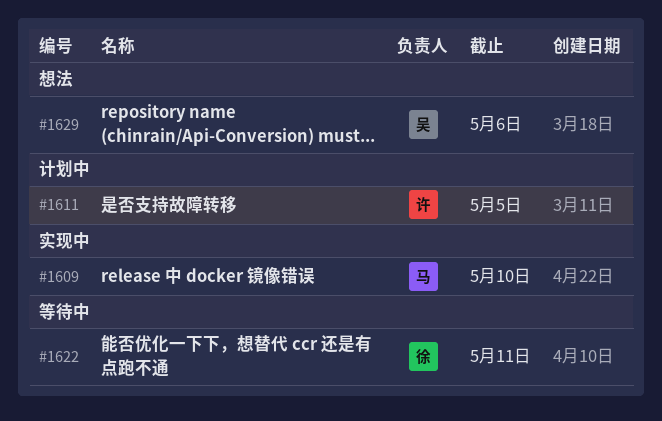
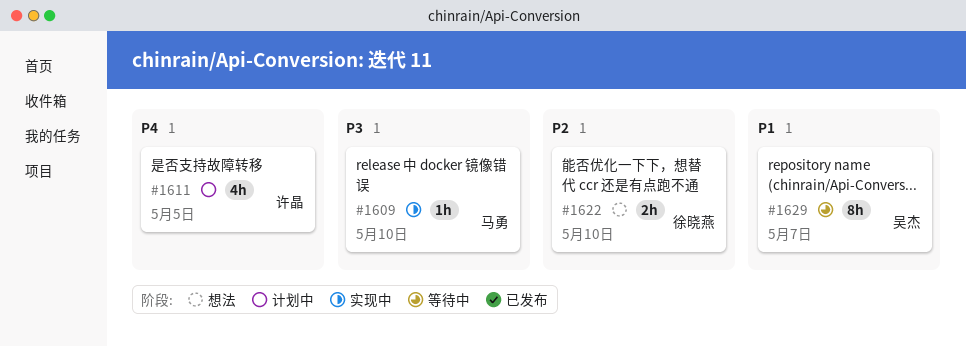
#1622, status: 等待中 -> 想法
#1622, due: May 11 -> May 10
#1629, status: 想法 -> 等待中
#1629, due: May 6 -> May 7

